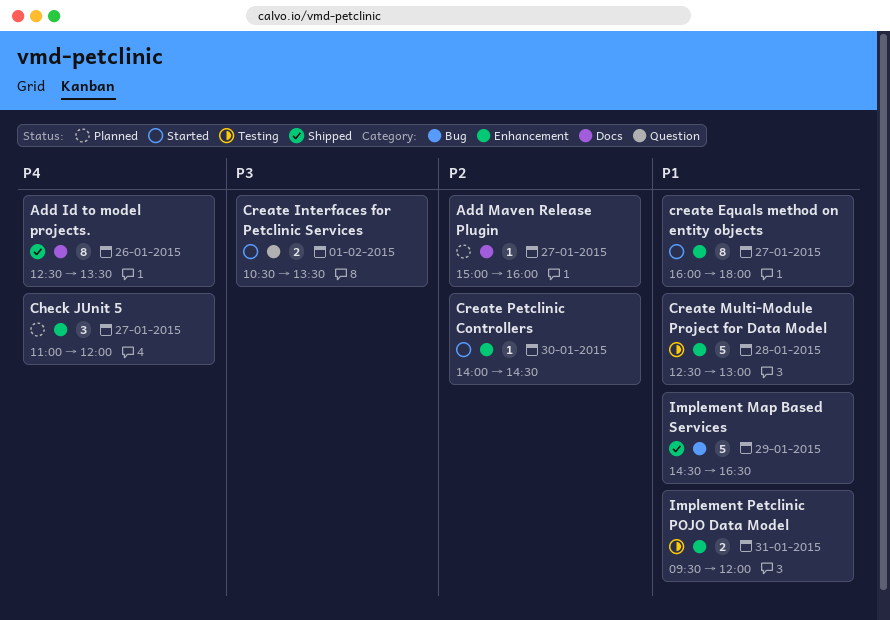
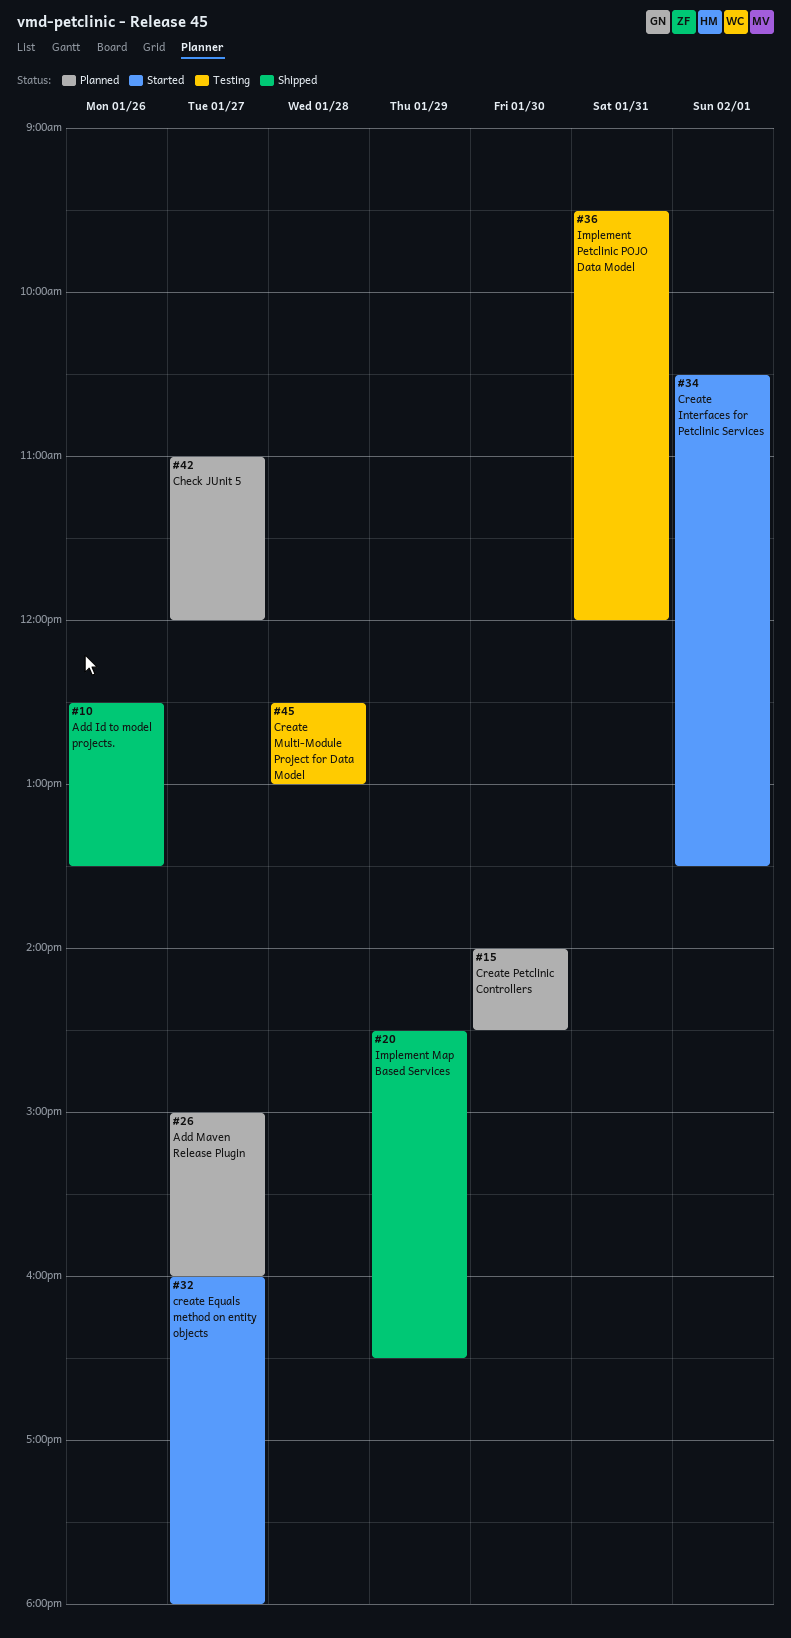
Create Petclinic Controllers, status: Started -> Planned

